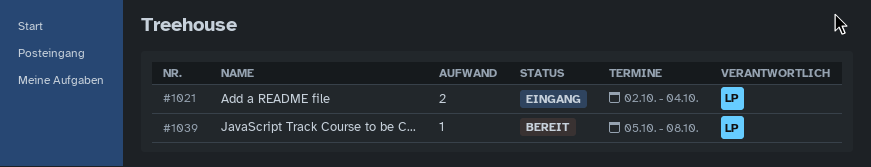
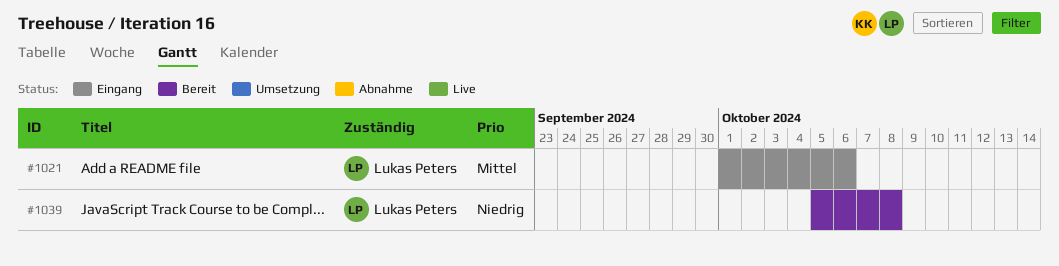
#1021, start: Oct 2 -> Oct 1
#1021, due: Oct 4 -> Oct 6

